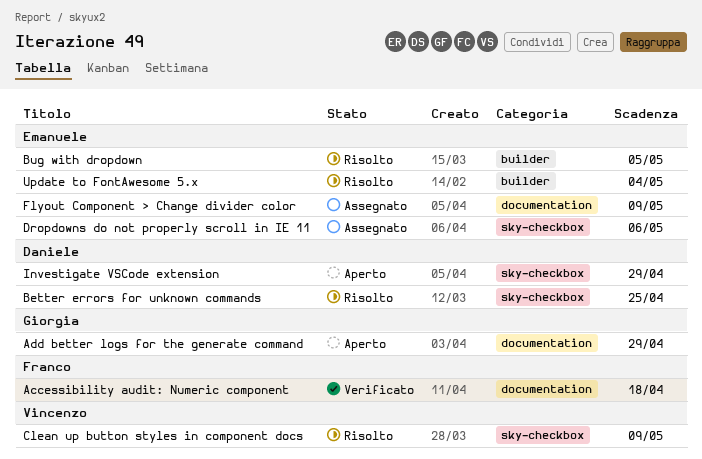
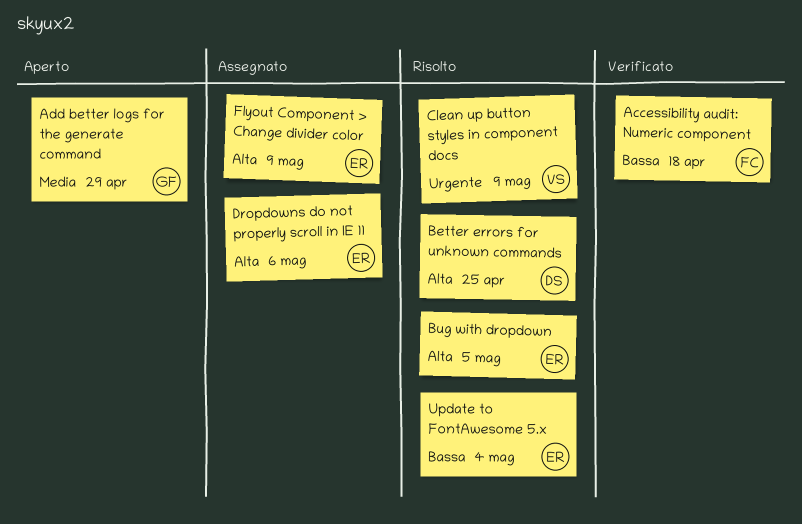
Investigate VSCode extension: present -> none

